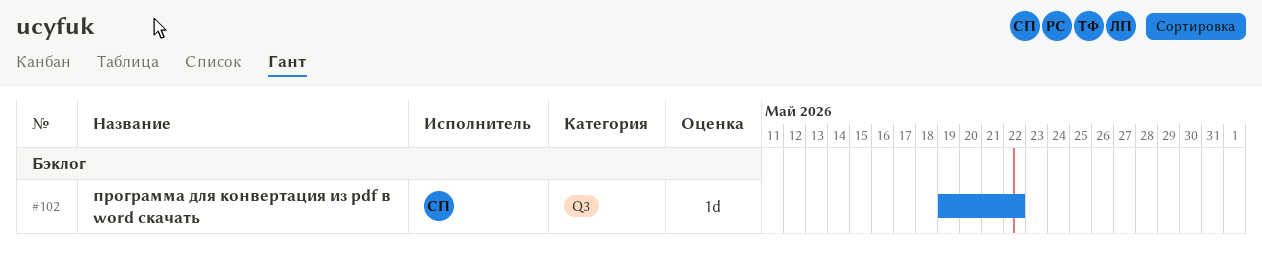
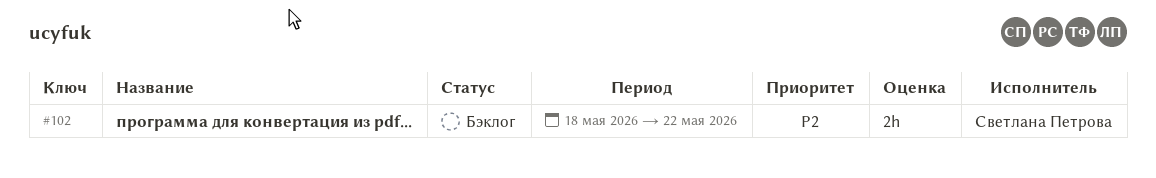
#102, estimate: 1d -> 2h
#102, start: May 19 -> May 18

